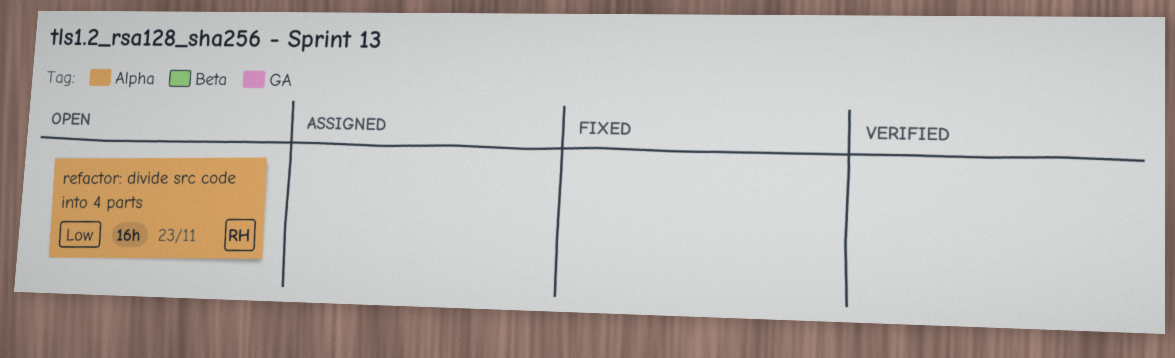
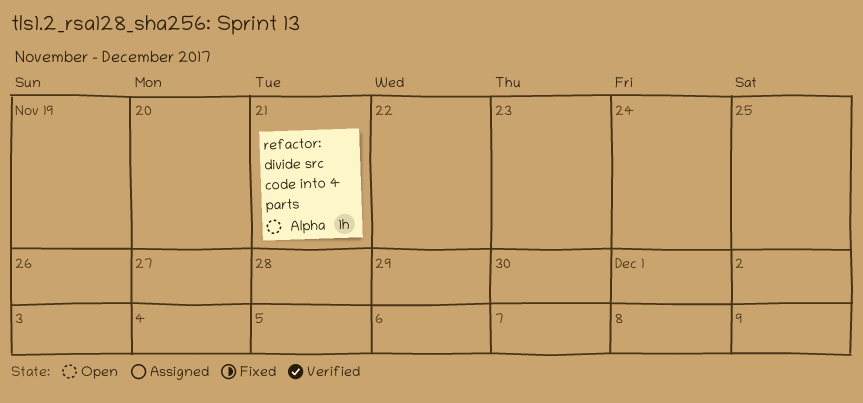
refactor: divide src code into 4 parts, estimate: 16h -> 1h
refactor: divide src code into 4 parts, due: Nov 23 -> Nov 21

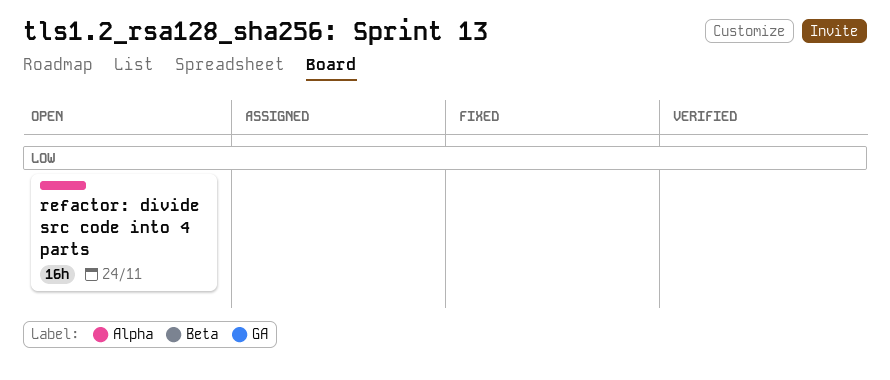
refactor: divide src code into 4 parts, estimate: 1h -> 16h
refactor: divide src code into 4 parts, due: Nov 21 -> Nov 24

